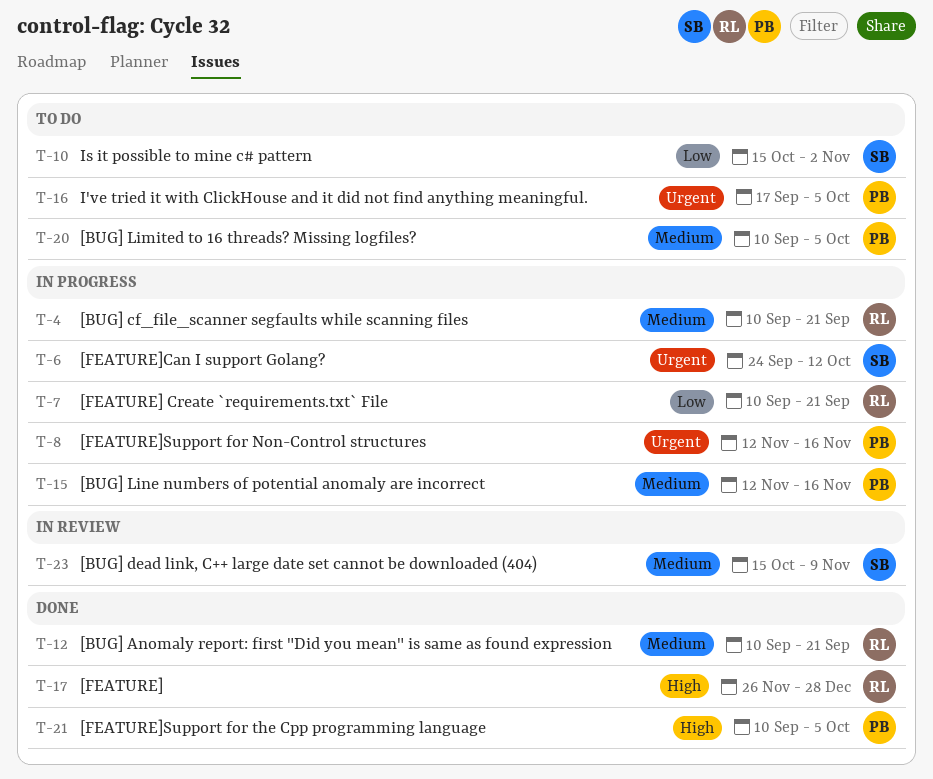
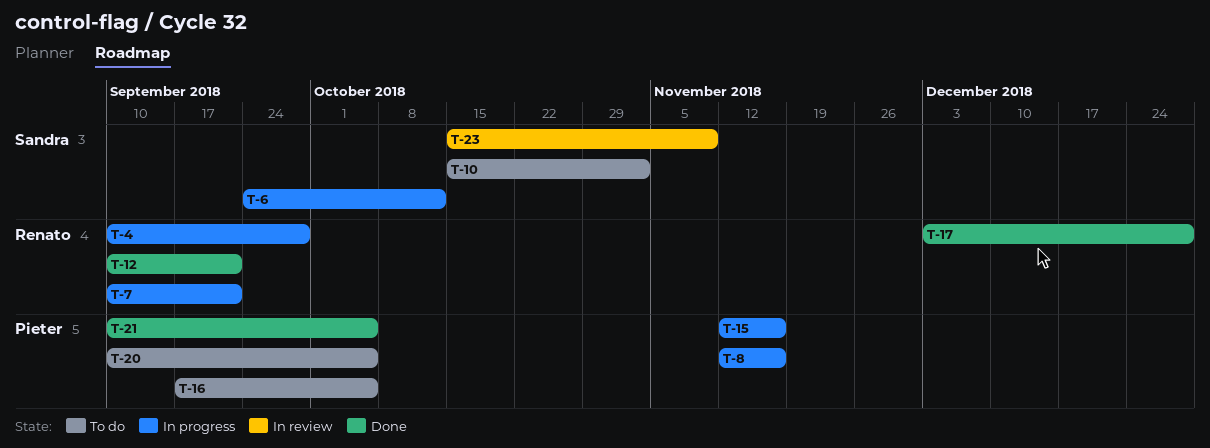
T-4, due: Sep 21 -> Sep 28
T-17, start: Nov 26 -> Dec 3

